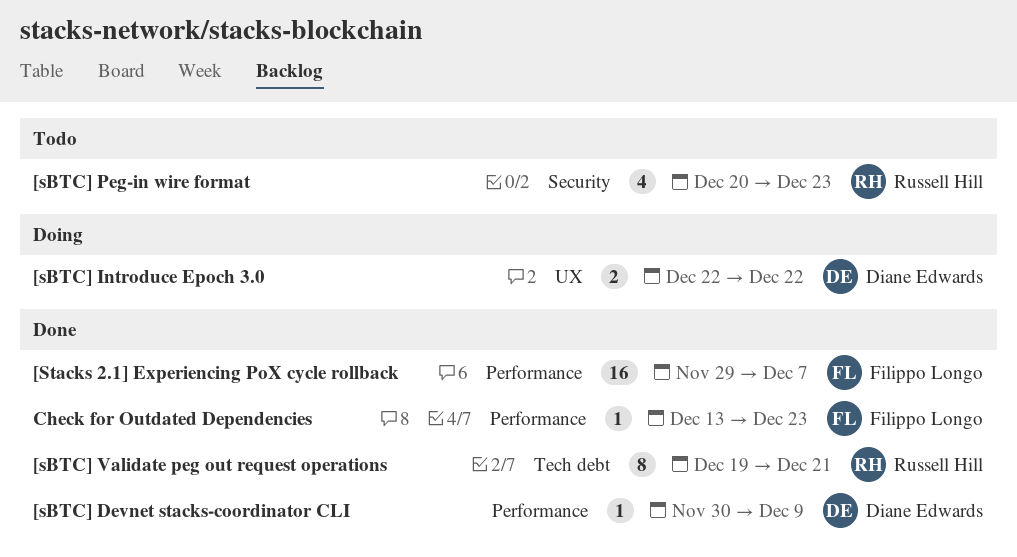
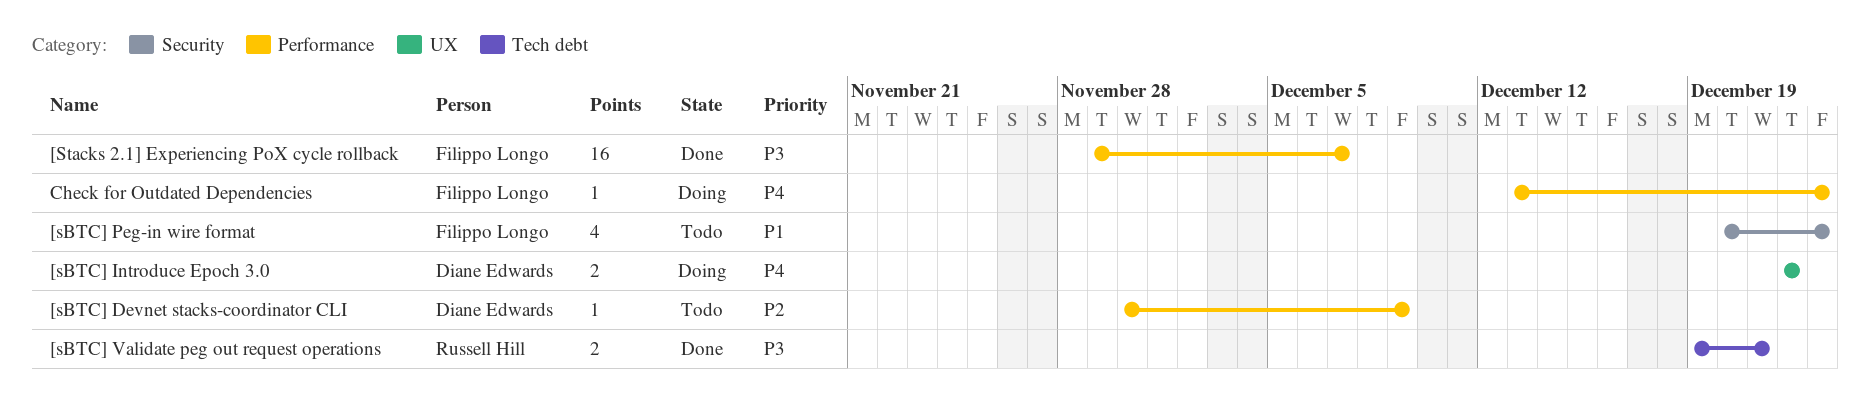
[sBTC] Devnet stacks-coordinator CLI, status: Done -> Todo
[sBTC] Peg-in wire format, owner: Russell Hill -> Filippo Longo
[sBTC] Validate peg out request operations, estimate: 8 -> 2
Check for Outdated Dependencies, status: Done -> Doing

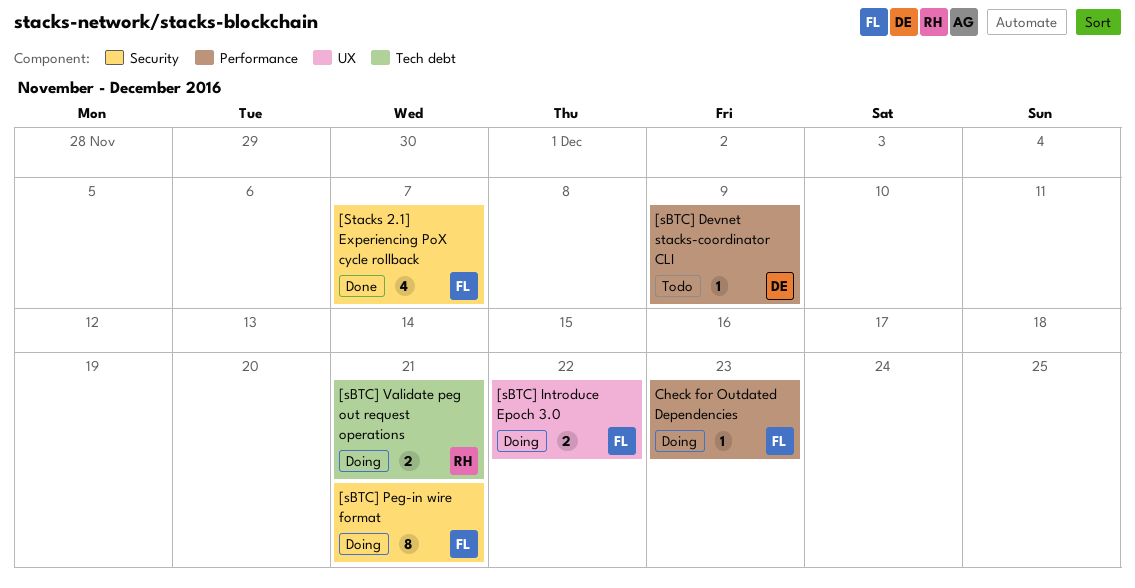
[sBTC] Introduce Epoch 3.0, owner: Diane Edwards -> Filippo Longo
[sBTC] Peg-in wire format, status: Todo -> Doing
[sBTC] Peg-in wire format, estimate: 4 -> 8
[sBTC] Peg-in wire format, due: Dec 23 -> Dec 21
[sBTC] Validate peg out request operations, status: Done -> Doing
[Stacks 2.1] Experiencing PoX cycle rollback, label: Performance -> Security
[Stacks 2.1] Experiencing PoX cycle rollback, estimate: 16 -> 4

